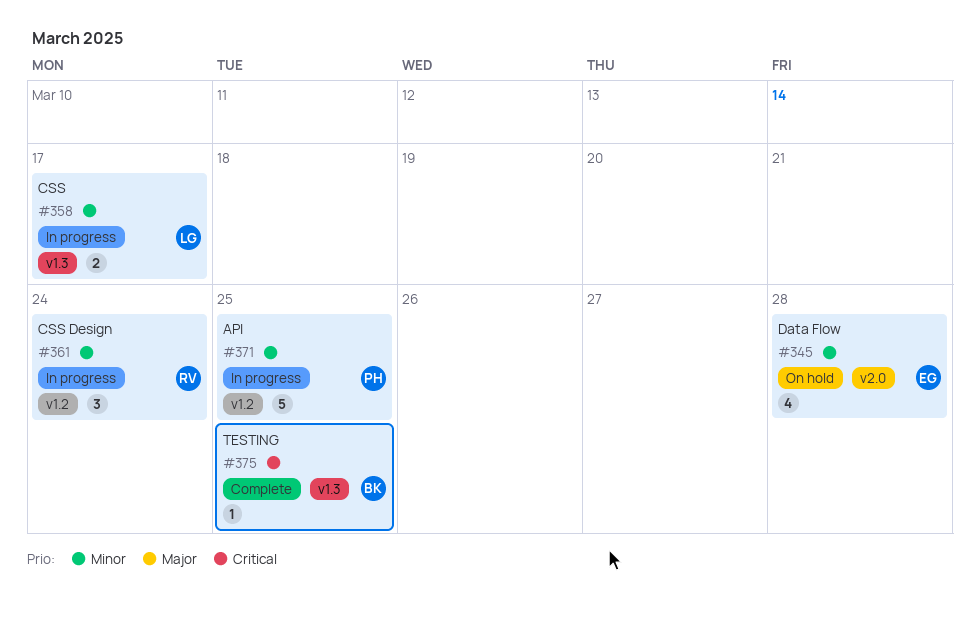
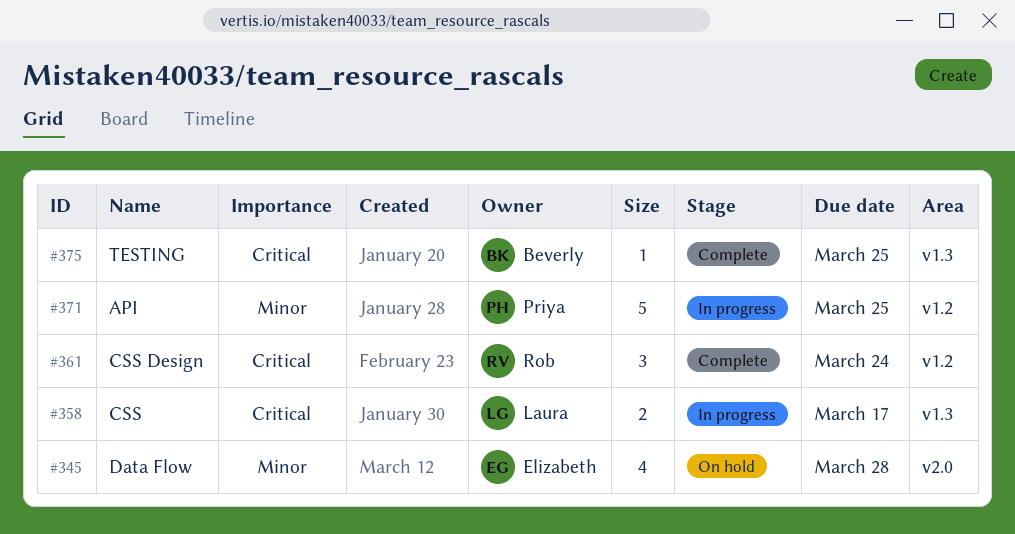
#358, priority: Minor -> Critical
#361, status: In progress -> Complete
#361, priority: Minor -> Critical

